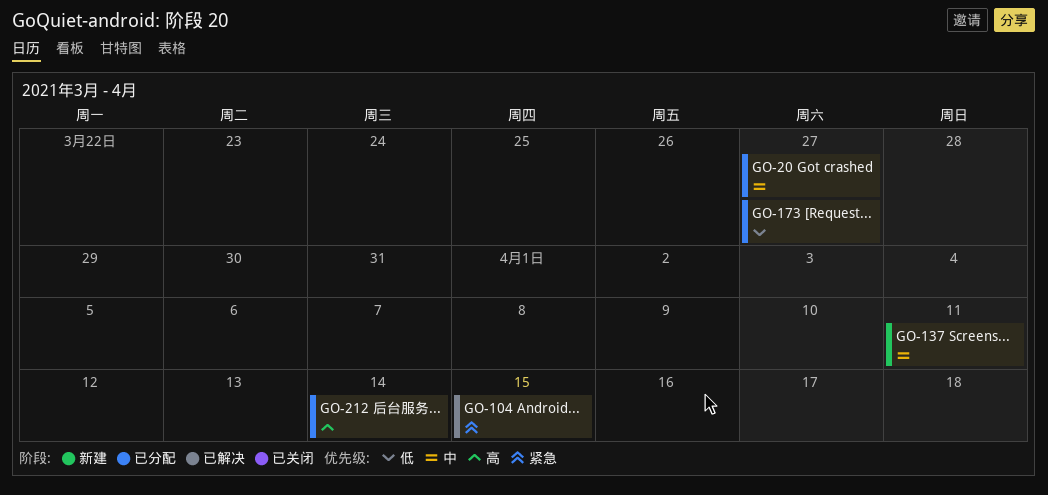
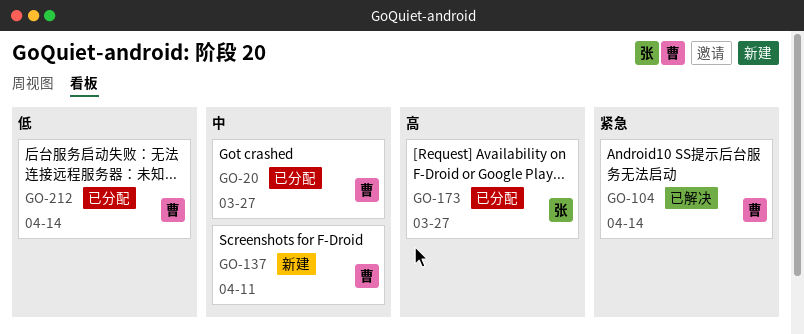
GO-104, due: Apr 15 -> Apr 14
GO-173, priority: 低 -> 高
GO-212, priority: 高 -> 低

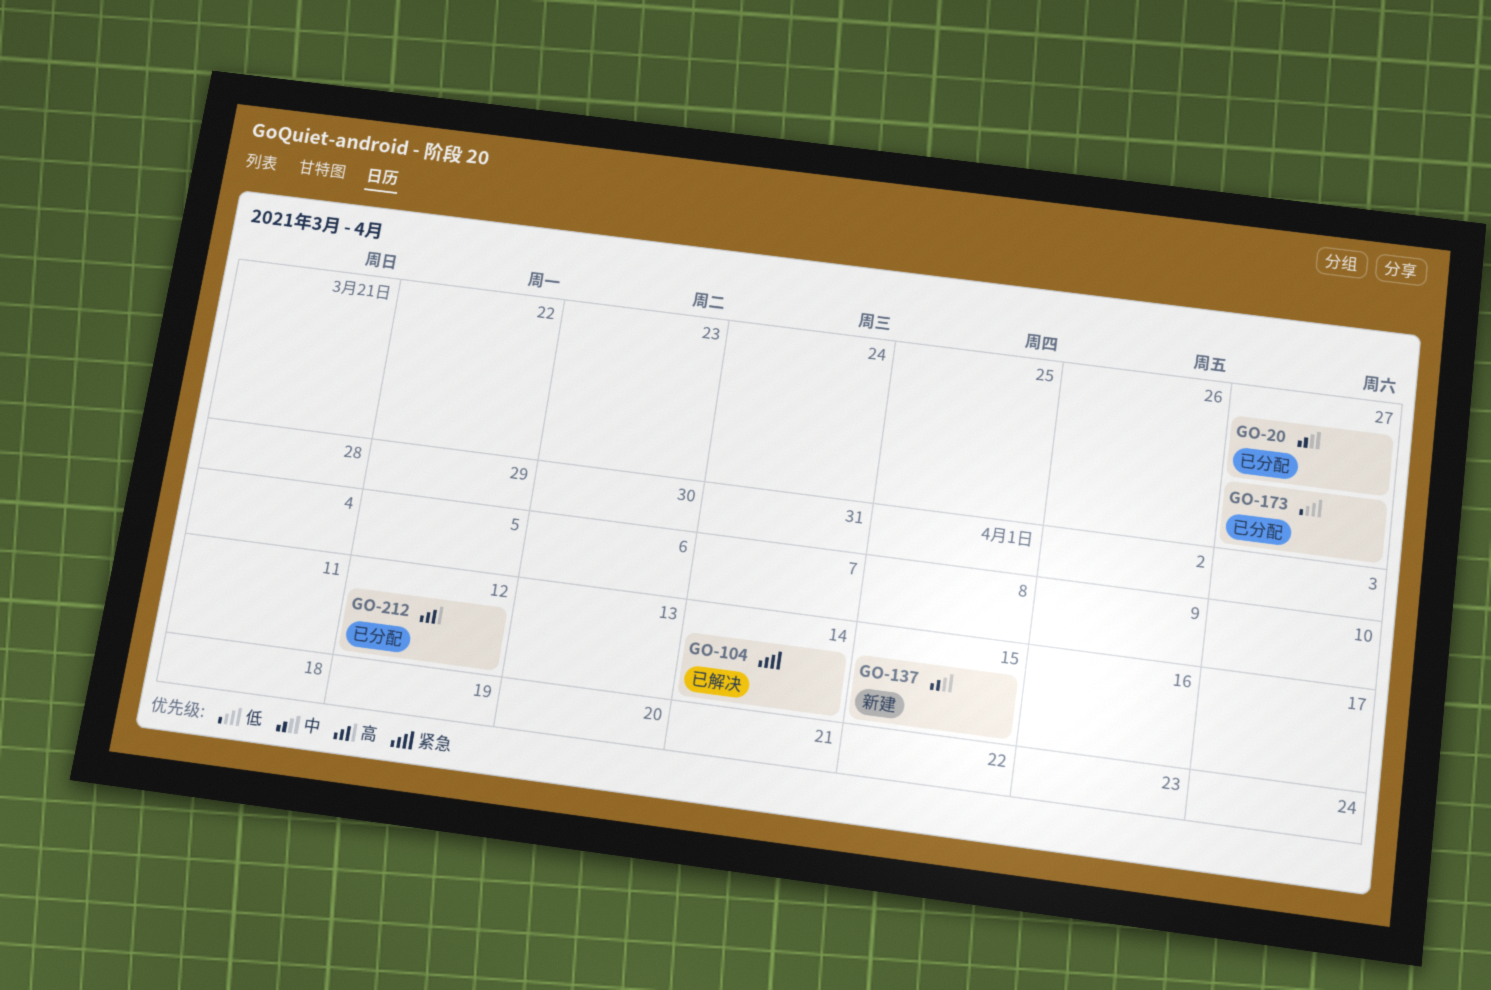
GO-137, due: Apr 11 -> Apr 15
GO-173, priority: 高 -> 低
GO-212, priority: 低 -> 高
GO-212, due: Apr 14 -> Apr 12

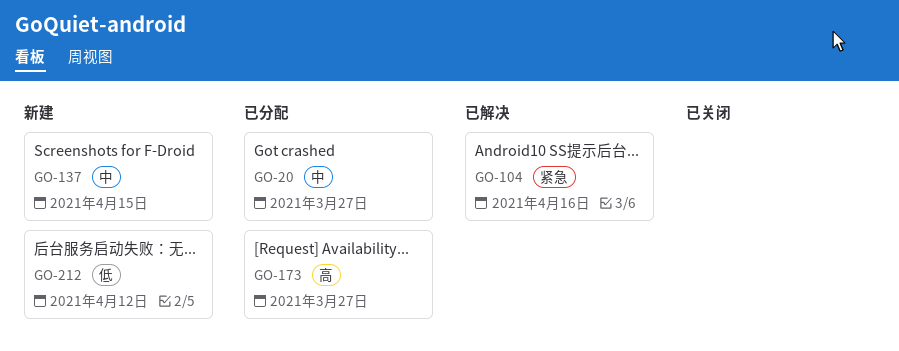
GO-104, due: Apr 14 -> Apr 16
GO-173, priority: 低 -> 高
GO-212, status: 已分配 -> 新建
GO-212, priority: 高 -> 低

